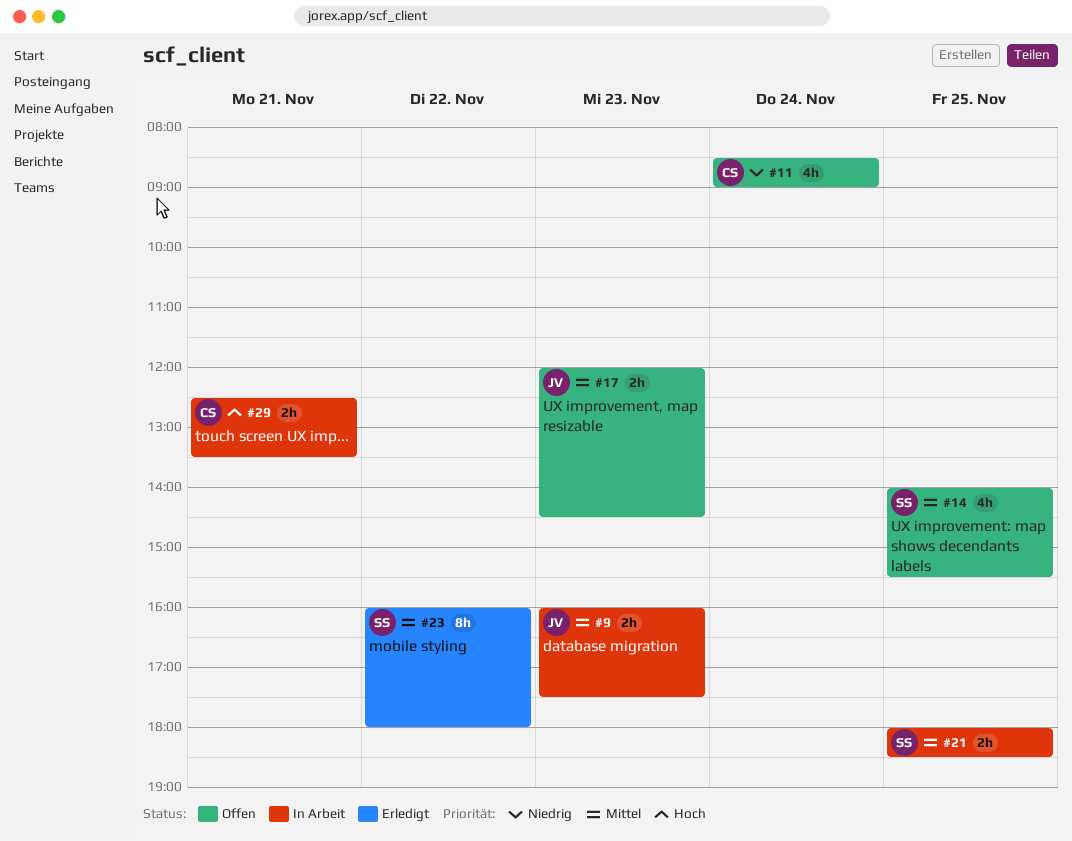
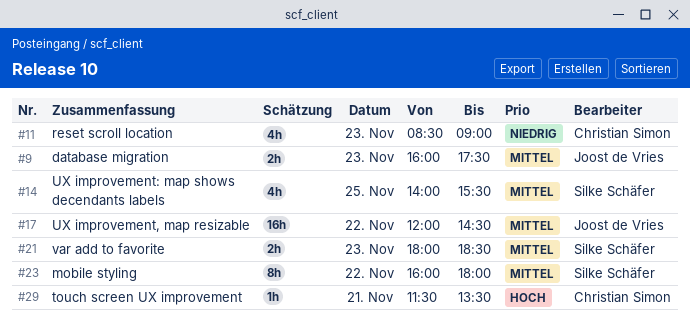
#11, day: Nov 24 -> Nov 23
#17, estimate: 2h -> 16h
#17, day: Nov 23 -> Nov 22
#21, day: Nov 25 -> Nov 23
#29, estimate: 2h -> 1h
#29, begins: 12:30 -> 11:30

